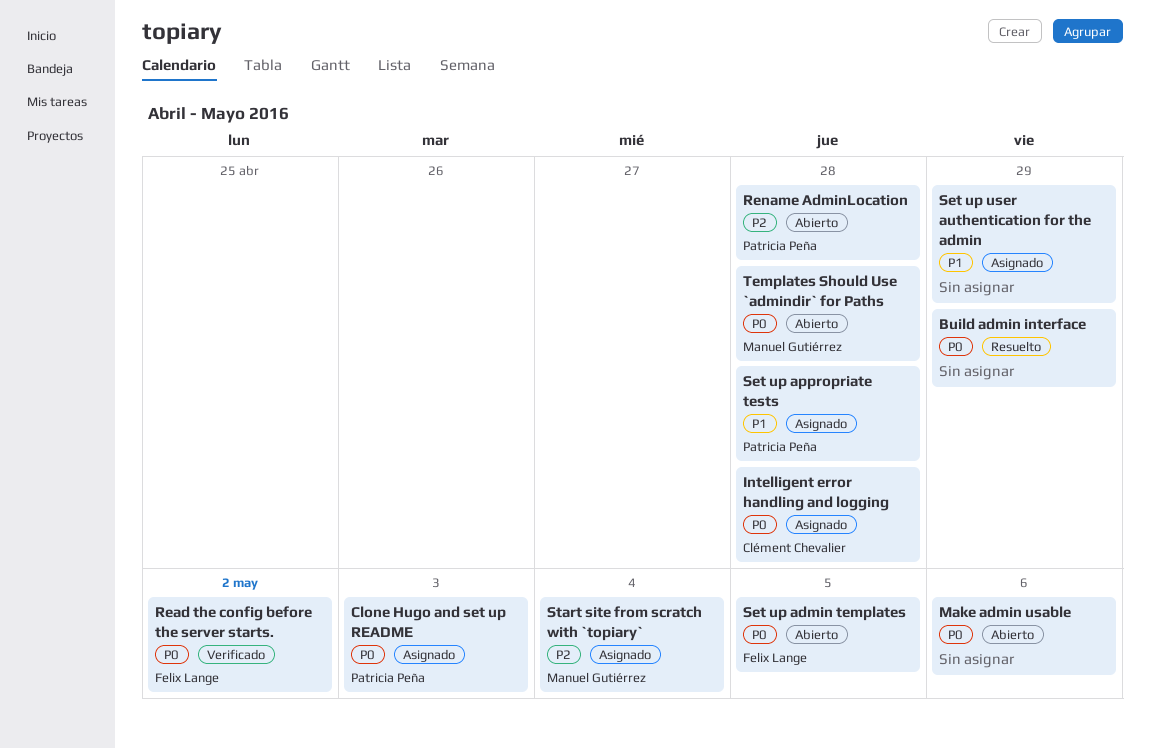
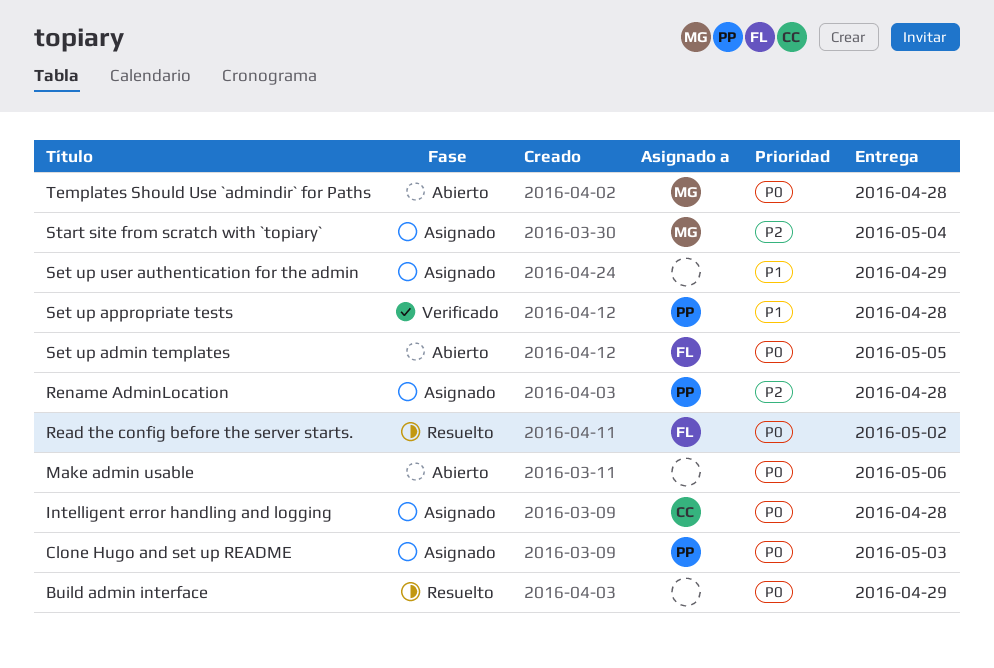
Read the config before the server starts., status: Verificado -> Resuelto
Rename AdminLocation, status: Abierto -> Asignado
Set up appropriate tests, status: Asignado -> Verificado

